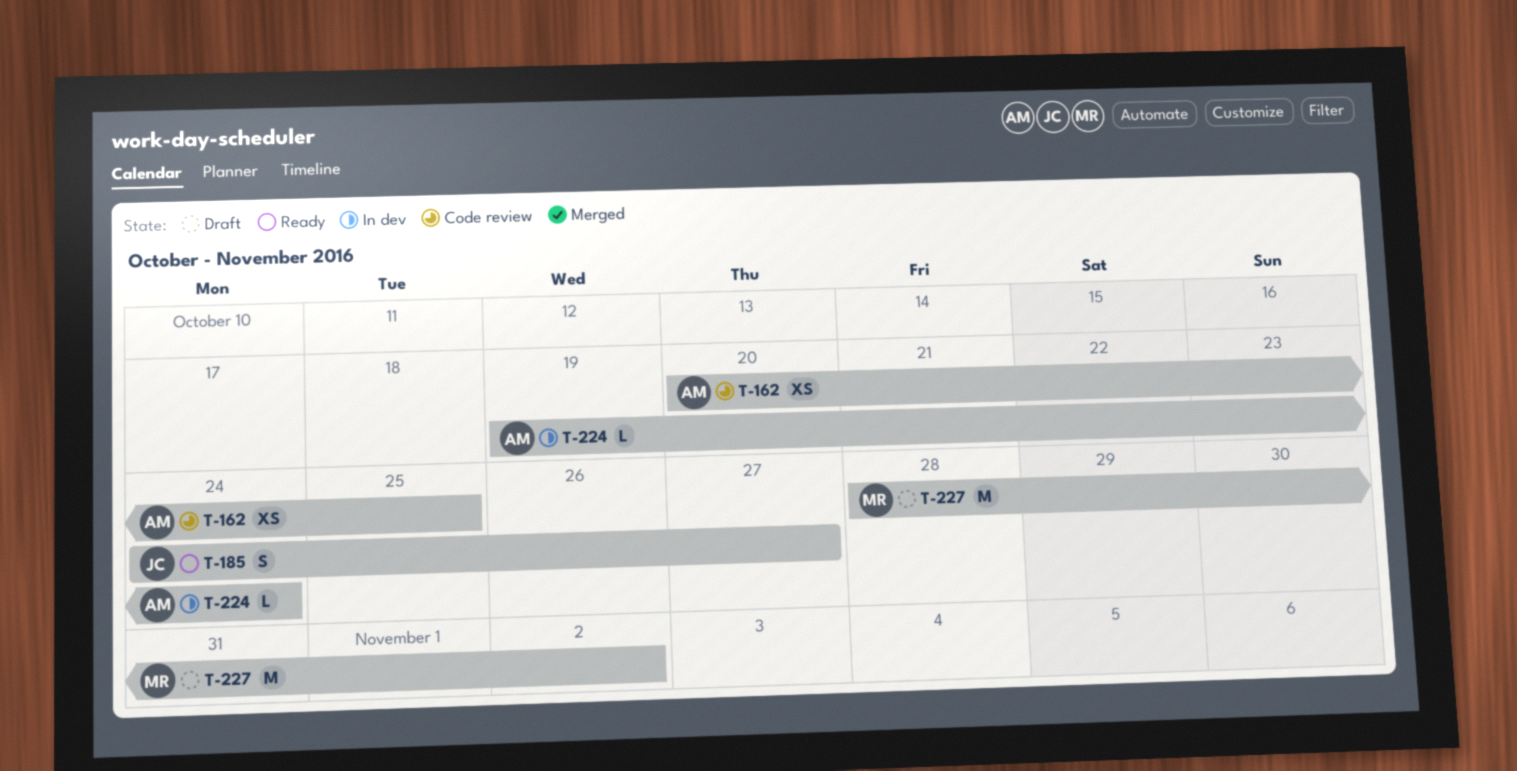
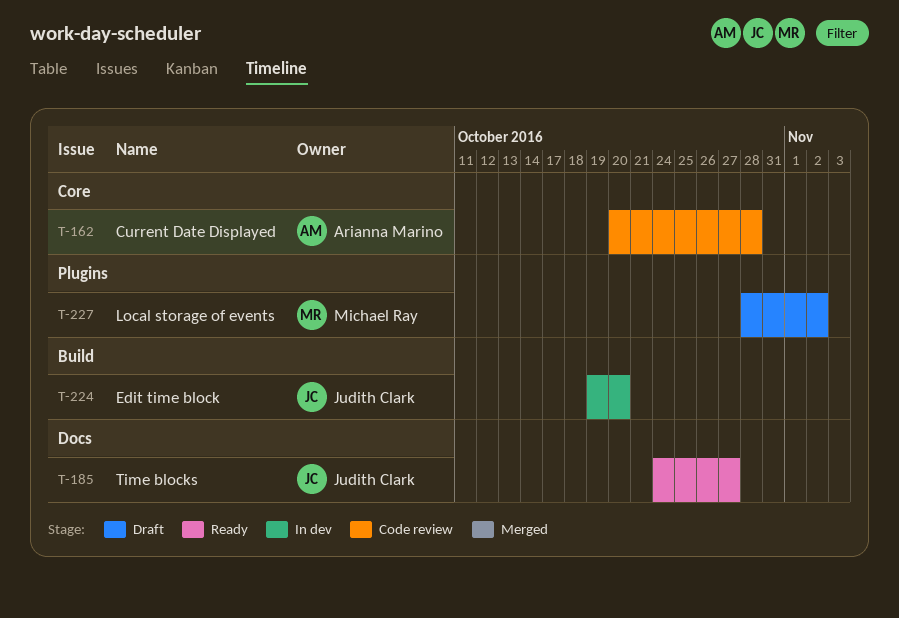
T-162, due: Oct 25 -> Oct 28
T-224, owner: Arianna Marino -> Judith Clark
T-224, due: Oct 24 -> Oct 20

